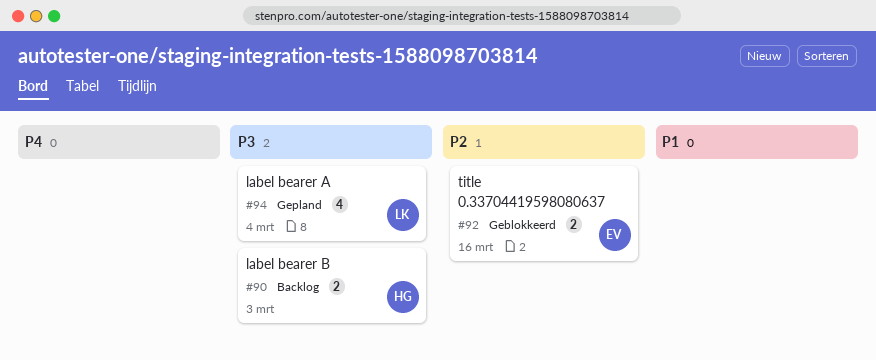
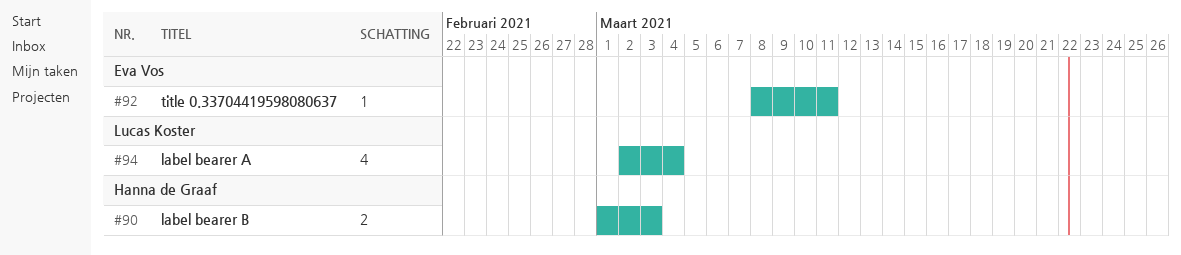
#92, estimate: 2 -> 1
#92, due: Mar 16 -> Mar 11

